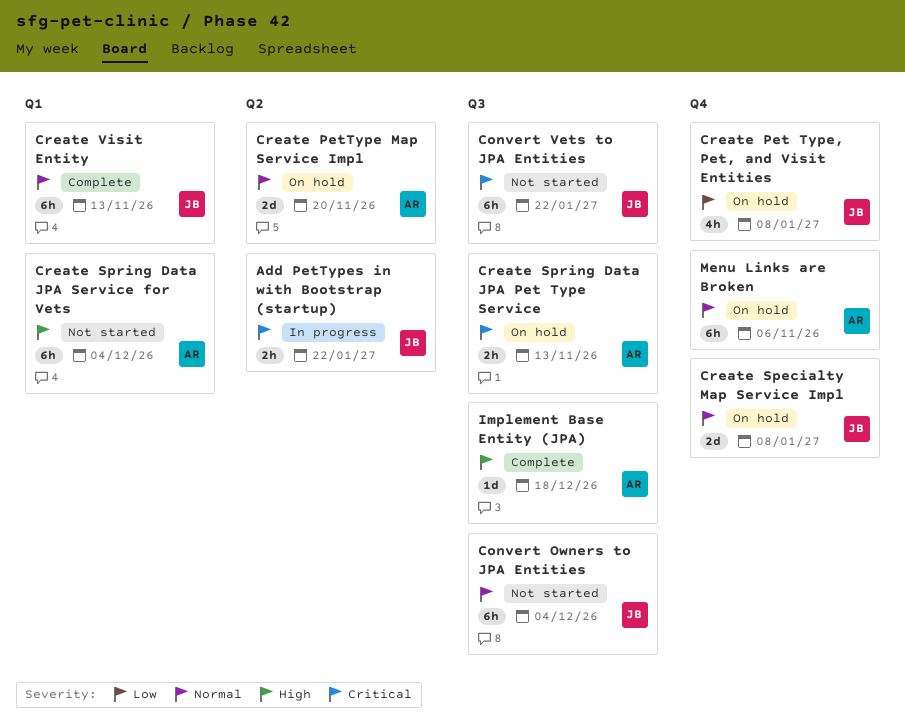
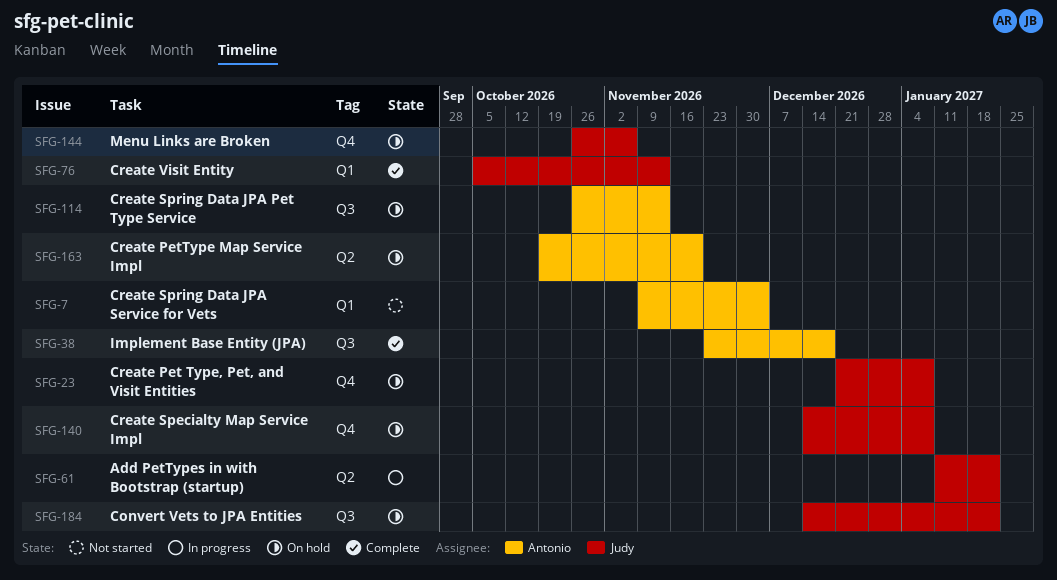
Convert Owners to JPA Entities: present -> none
Convert Vets to JPA Entities, status: Not started -> On hold
Menu Links are Broken, owner: Antonio -> Judy

